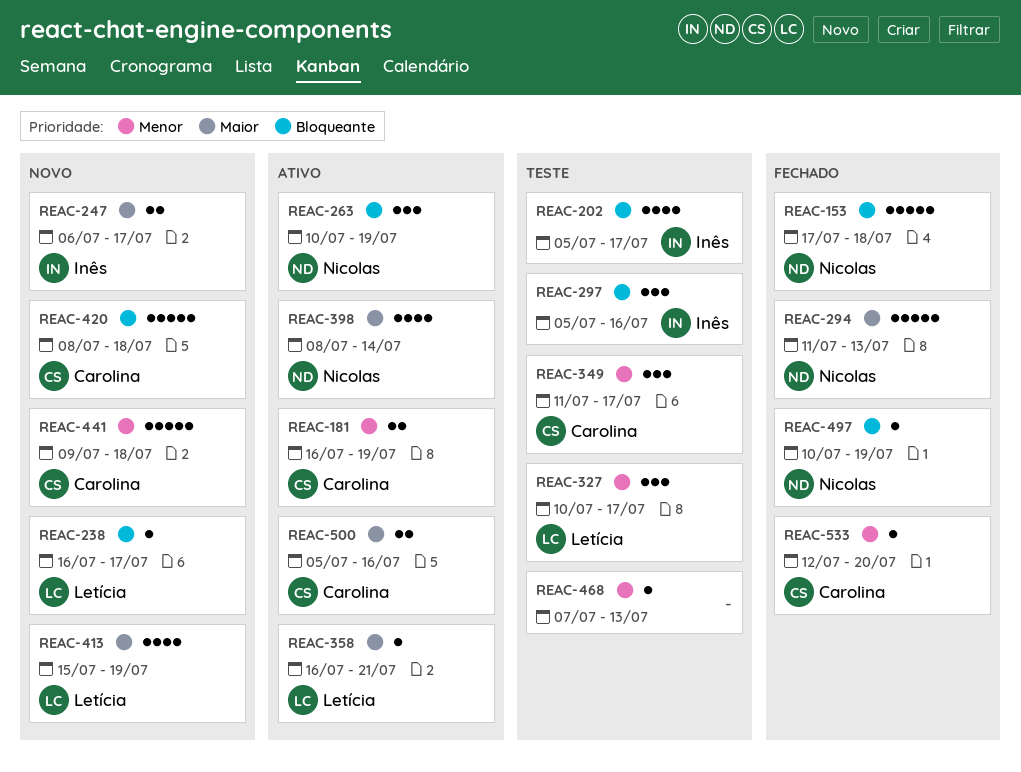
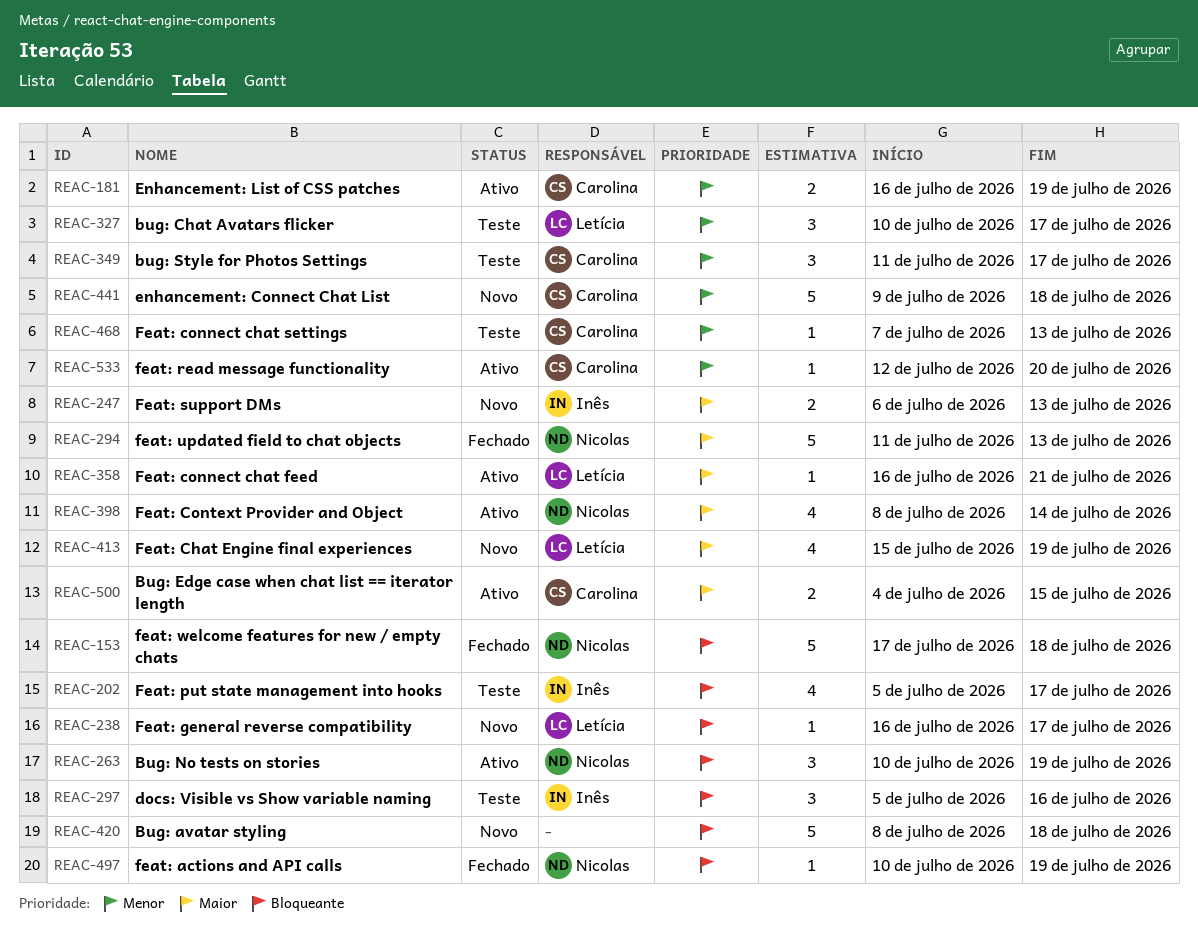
REAC-247, due: Jul 17 -> Jul 13
REAC-420, owner: Carolina -> none
REAC-468, owner: none -> Carolina
REAC-500, start: Jul 5 -> Jul 4
REAC-500, due: Jul 16 -> Jul 15
REAC-533, status: Fechado -> Ativo

